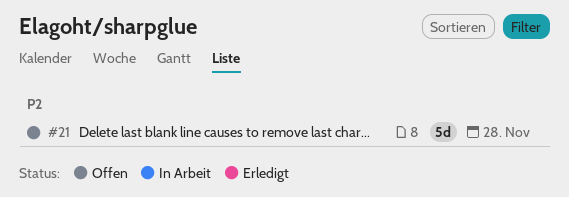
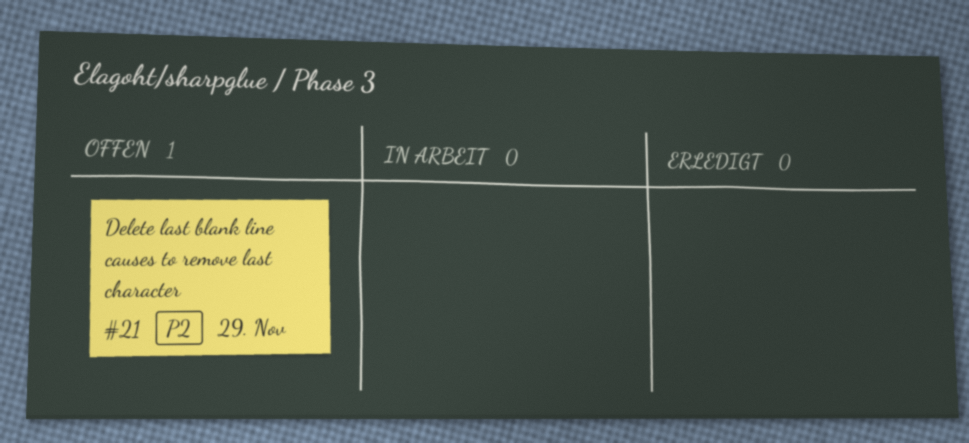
#21, due: Nov 28 -> Nov 29

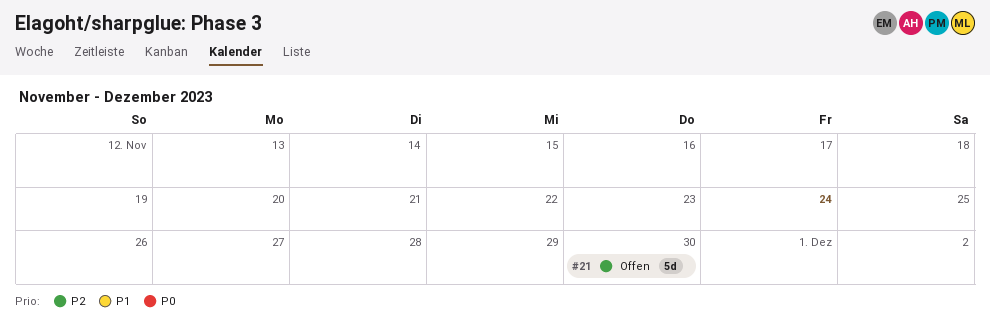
#21, due: Nov 29 -> Nov 30

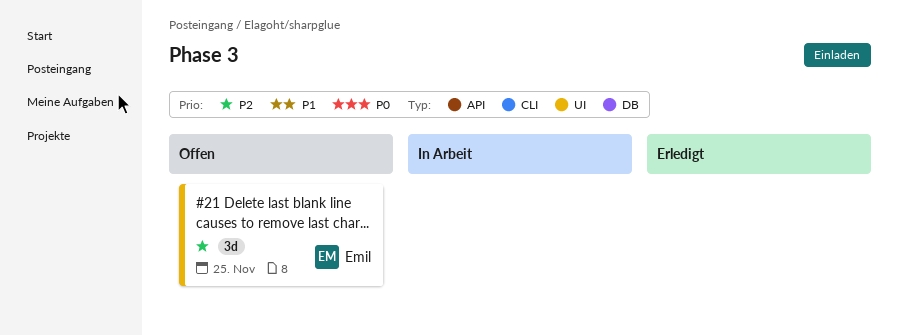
#21, estimate: 5d -> 3d
#21, due: Nov 30 -> Nov 25

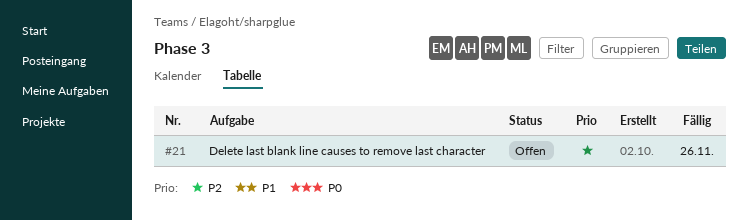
#21, due: Nov 25 -> Nov 26

